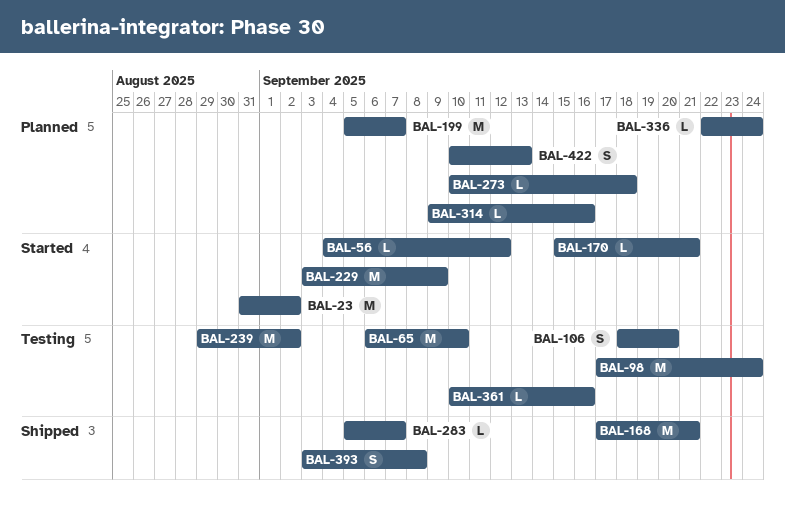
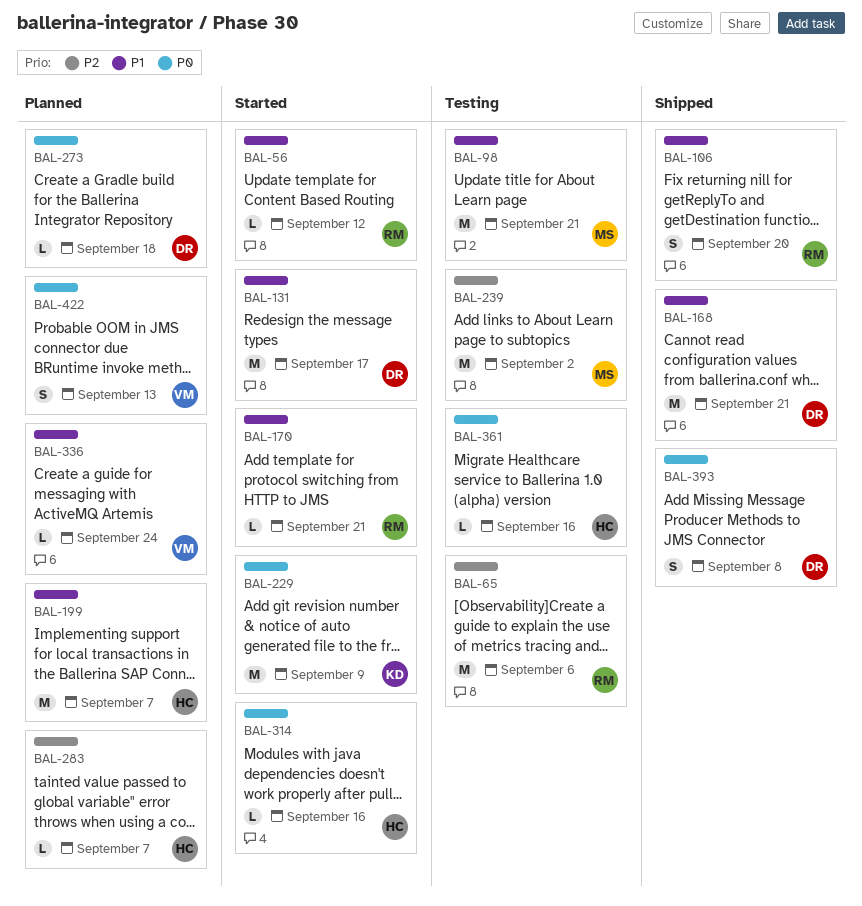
BAL-23: present -> none
BAL-65, due: Sep 10 -> Sep 6
BAL-98, due: Sep 24 -> Sep 21
BAL-106, status: Testing -> Shipped
BAL-131: none -> present
BAL-283, status: Shipped -> Planned
BAL-314, status: Planned -> Started

